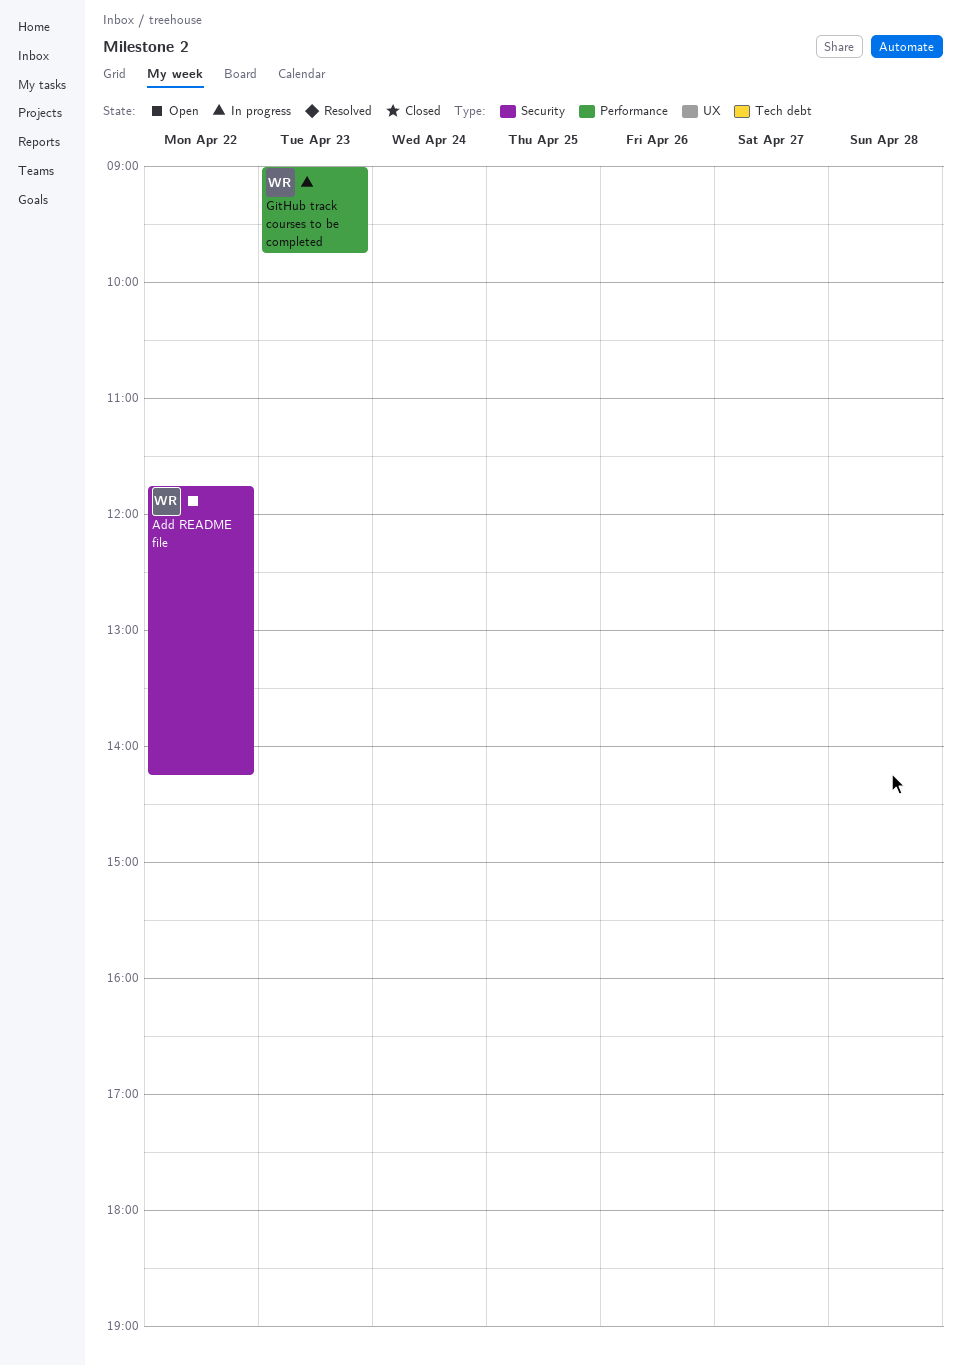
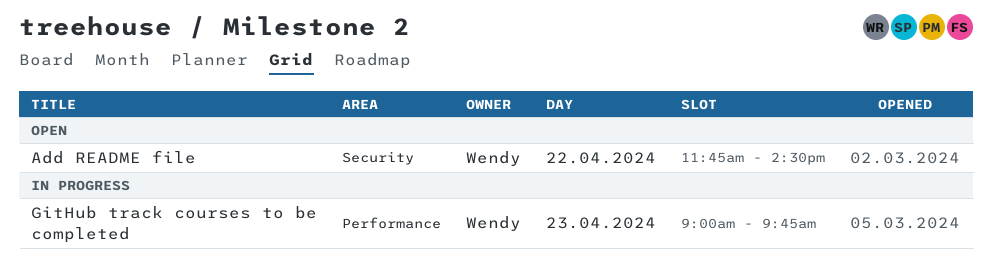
Add README file, ends: 14:15 -> 14:30

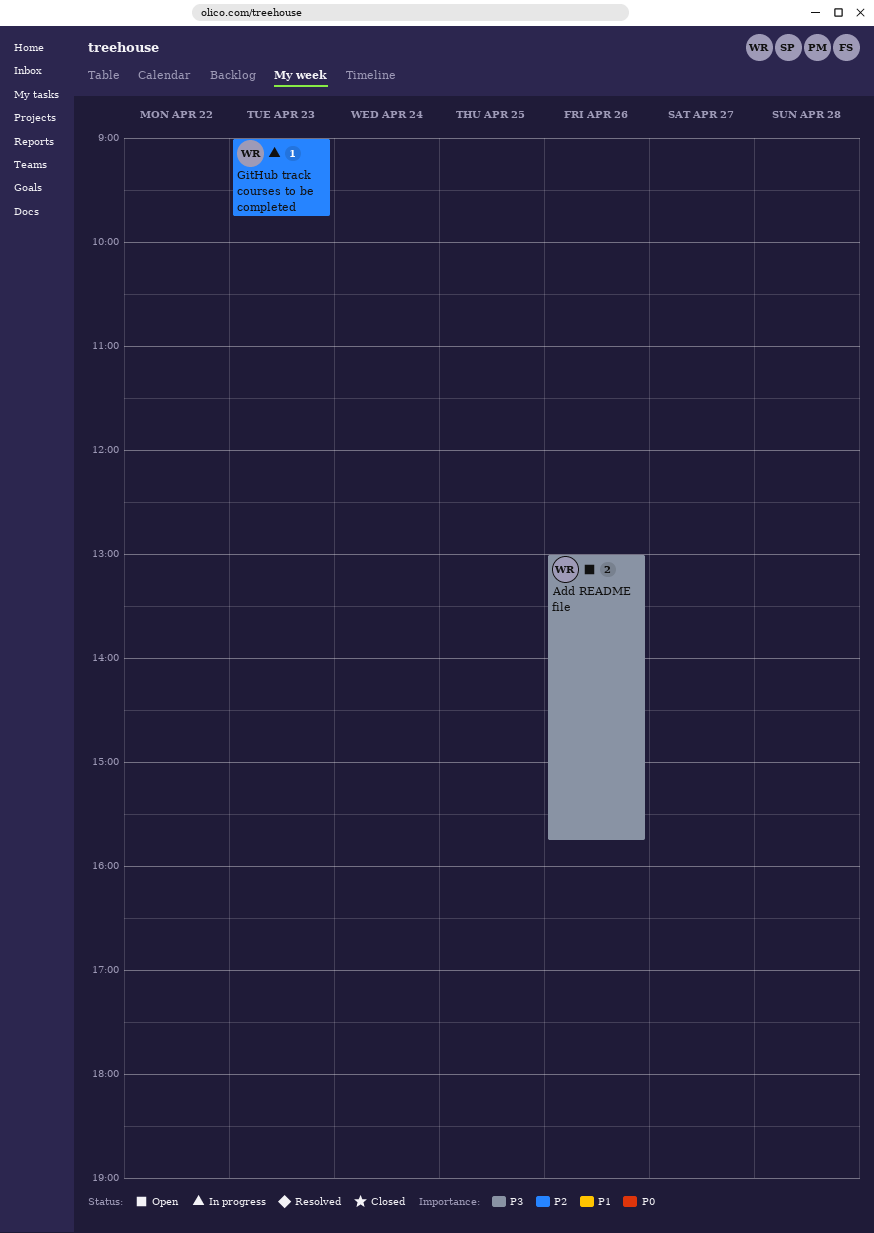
Add README file, day: Apr 22 -> Apr 26
Add README file, begins: 11:45 -> 13:00
Add README file, ends: 14:30 -> 15:45

